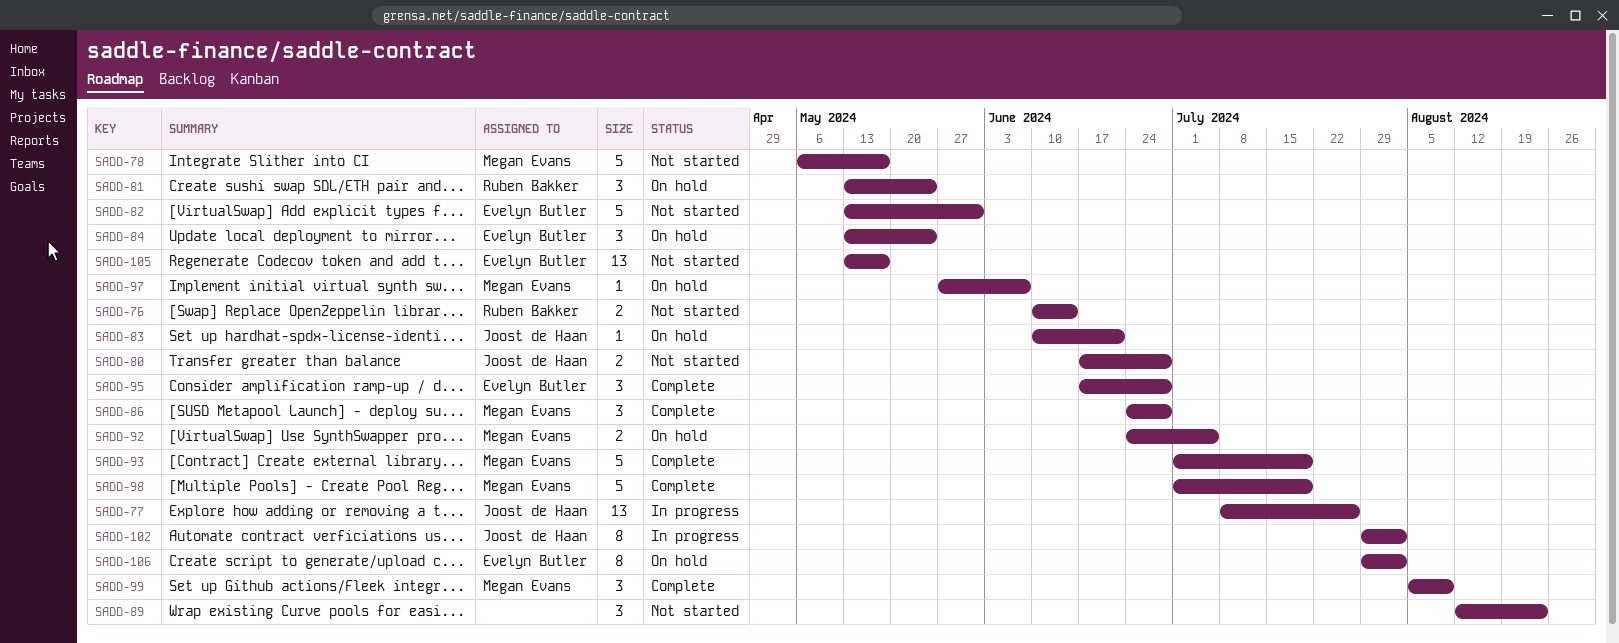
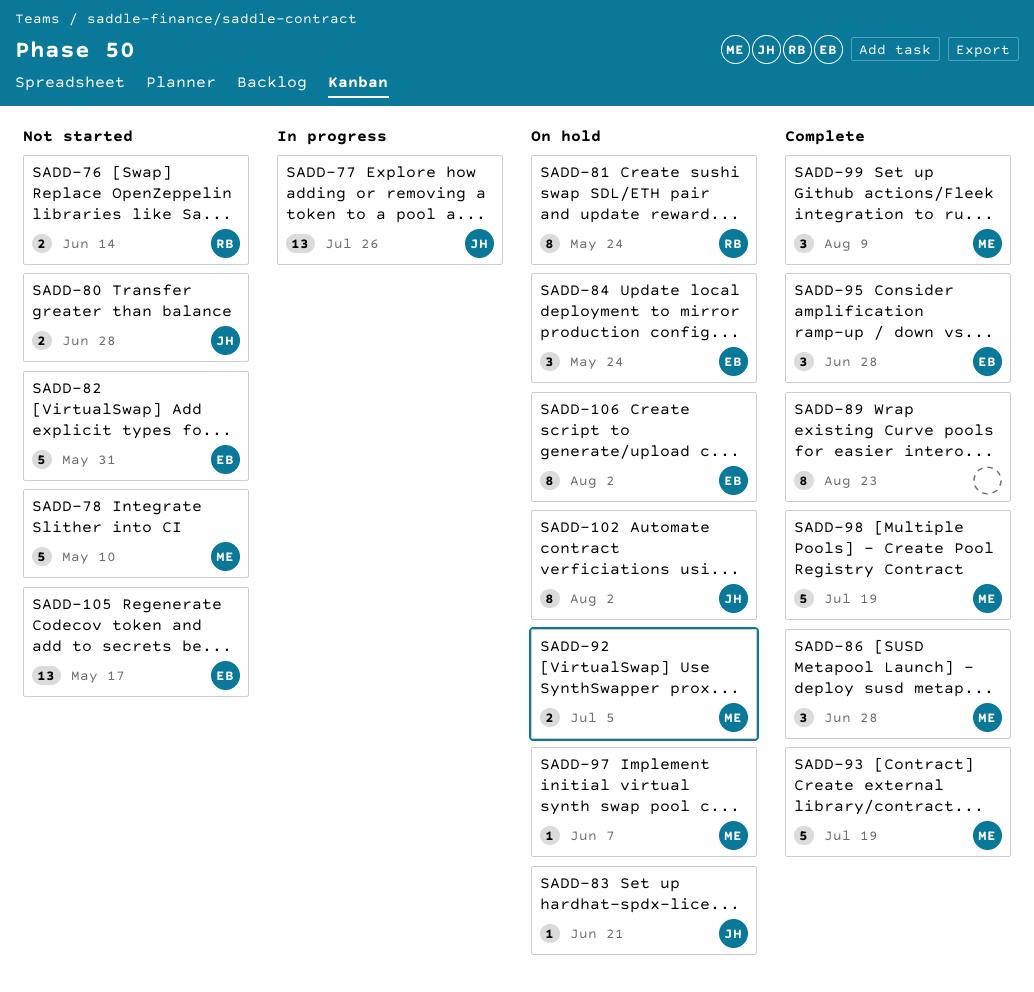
SADD-78, due: May 17 -> May 10
SADD-81, estimate: 3 -> 8
SADD-89, status: Not started -> Complete
SADD-89, estimate: 3 -> 8
SADD-102, status: In progress -> On hold

